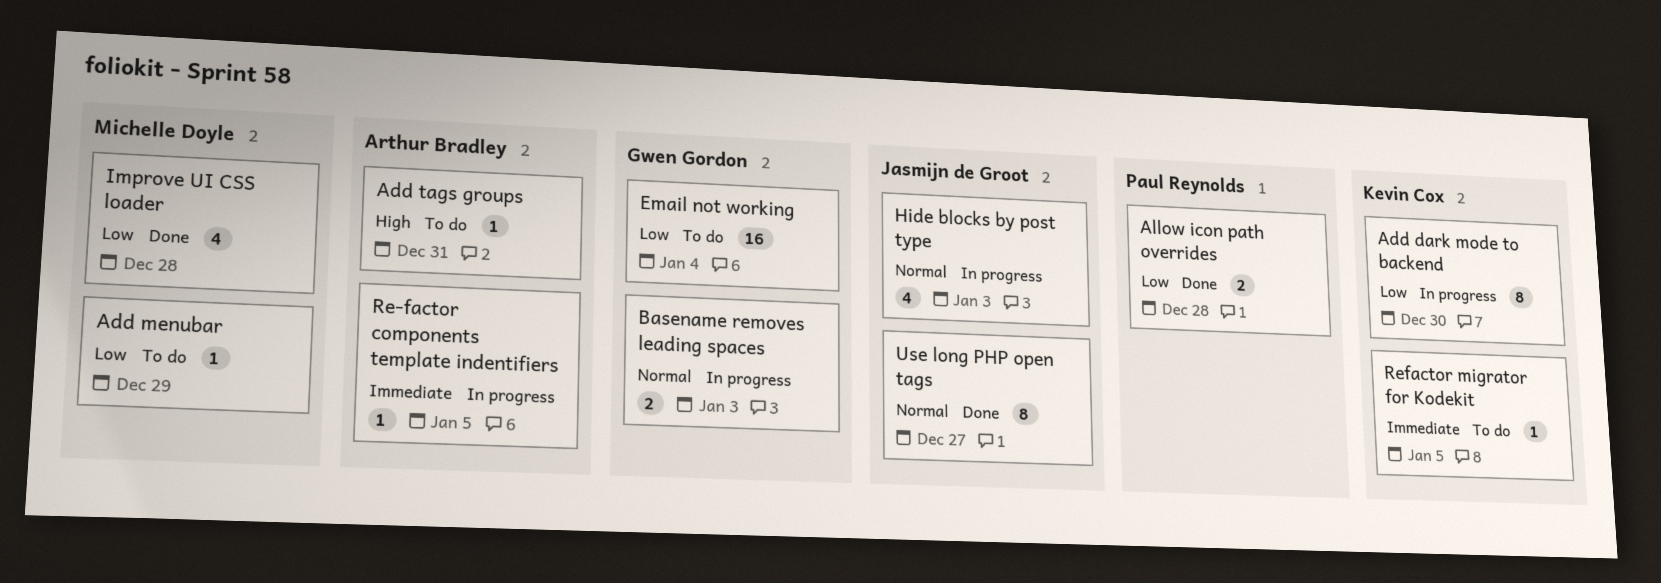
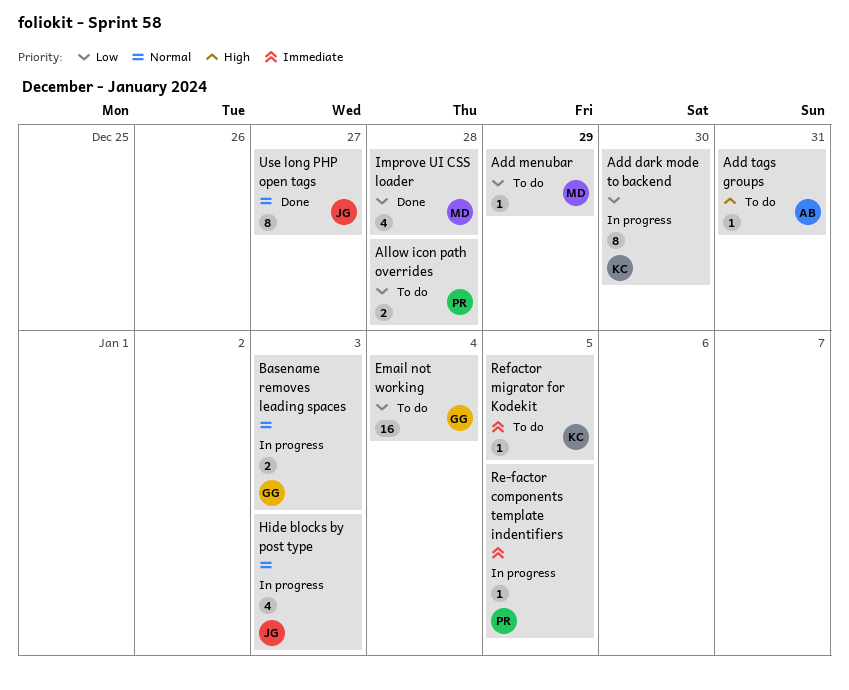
Allow icon path overrides, status: Done -> To do
Re-factor components template indentifiers, owner: Arthur Bradley -> Paul Reynolds

